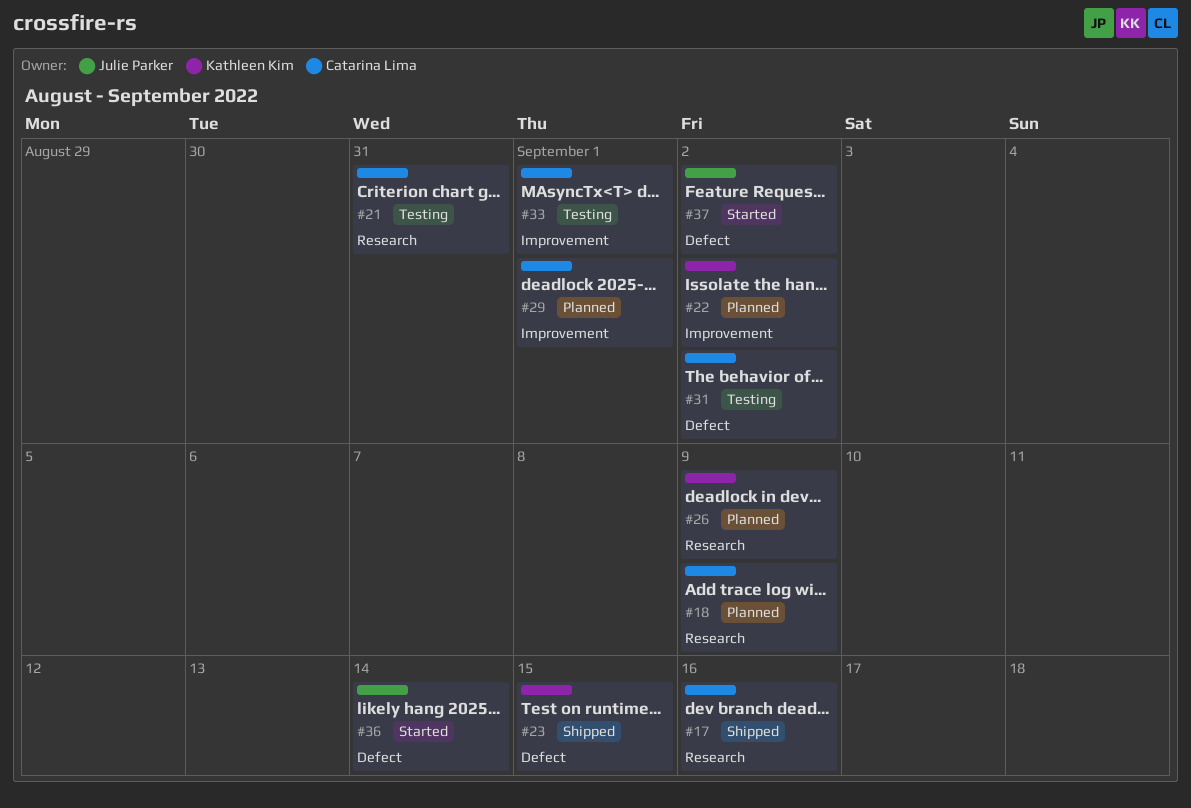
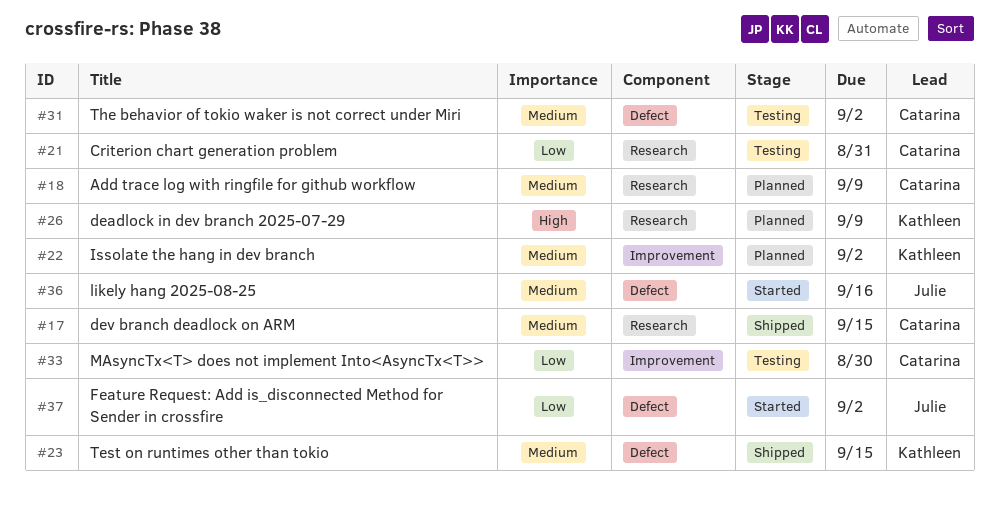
#17, due: Sep 16 -> Sep 15
#29: present -> none
#33, due: Sep 1 -> Aug 30
#36, due: Sep 14 -> Sep 16

